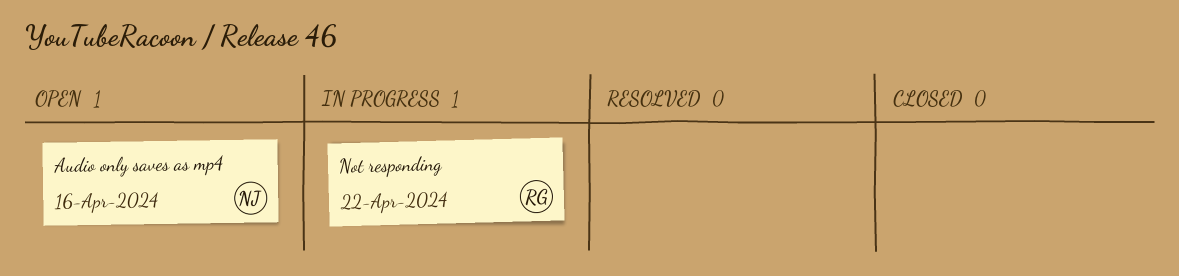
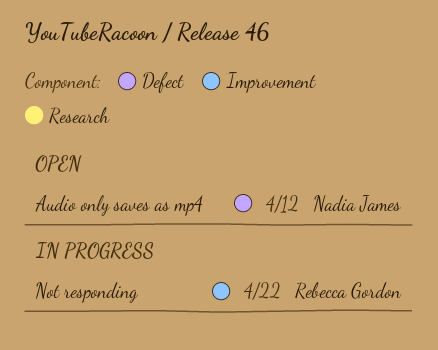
Audio only saves as mp4, due: Apr 16 -> Apr 12

